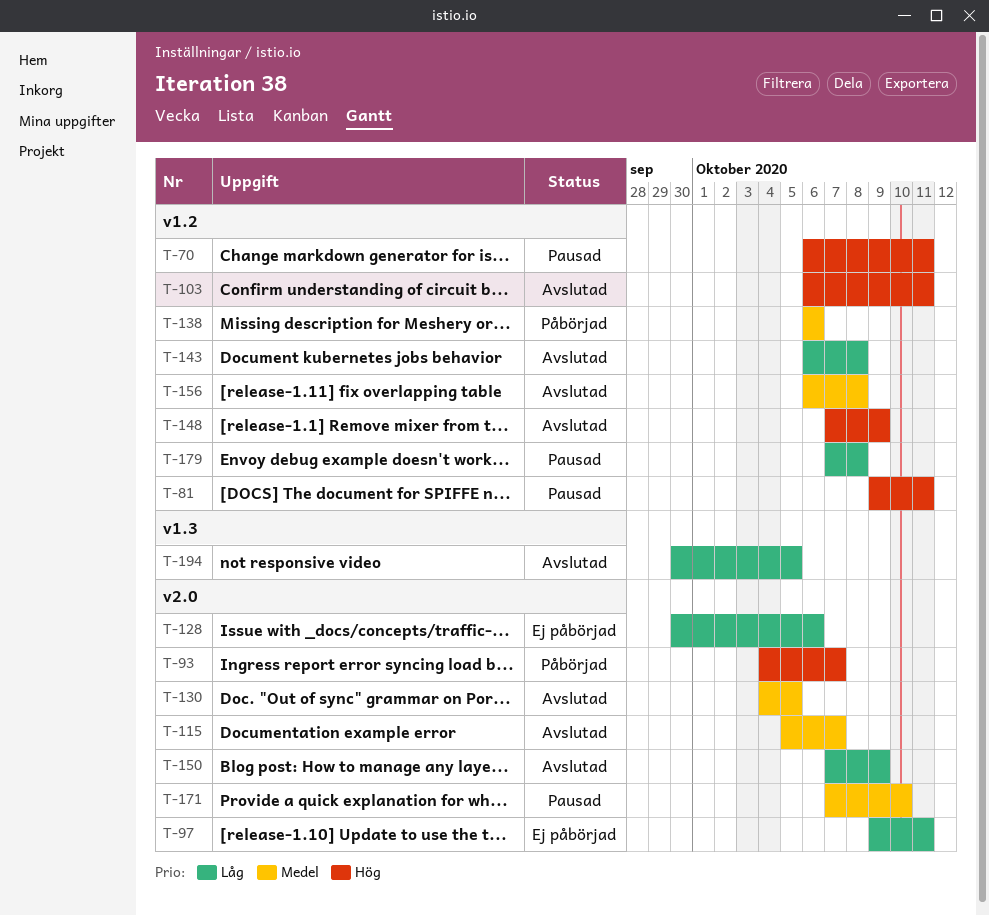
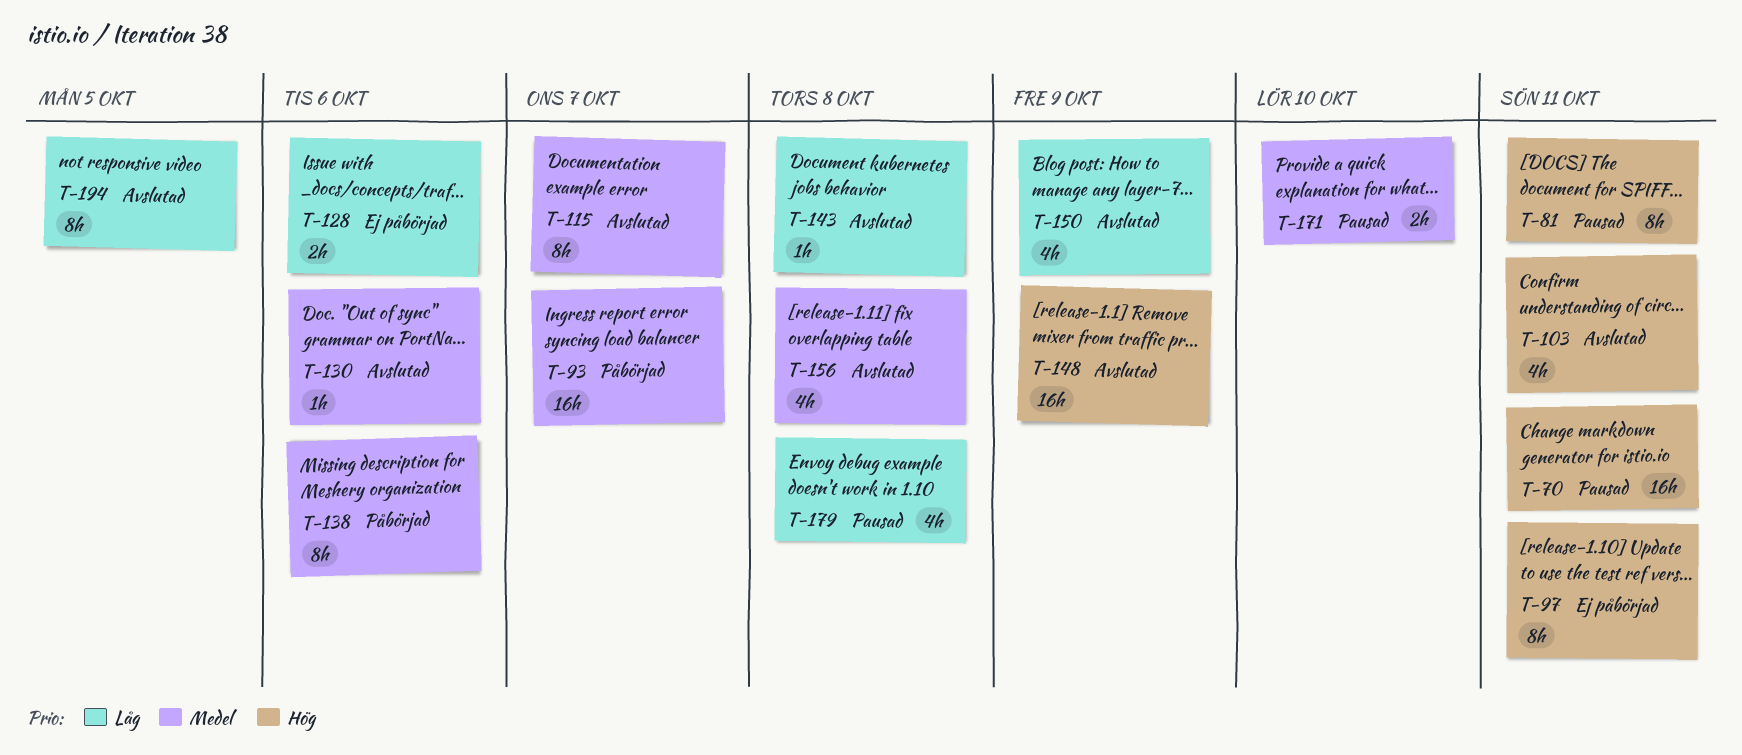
T-93, priority: Hög -> Medel
T-97, priority: Låg -> Hög
T-130, due: Oct 5 -> Oct 6

